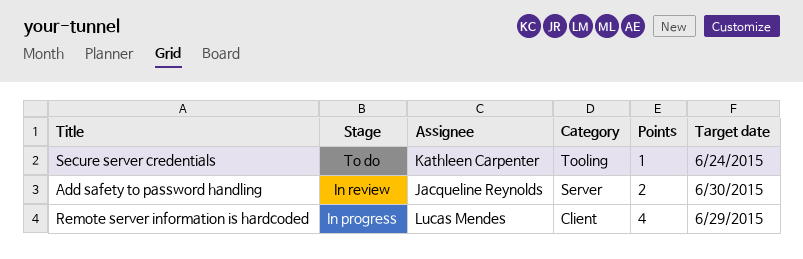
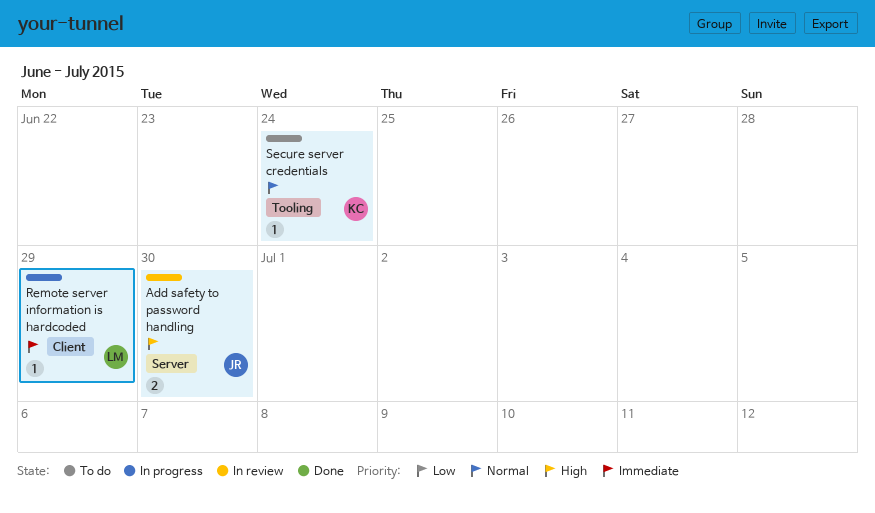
Remote server information is hardcoded, estimate: 4 -> 1

